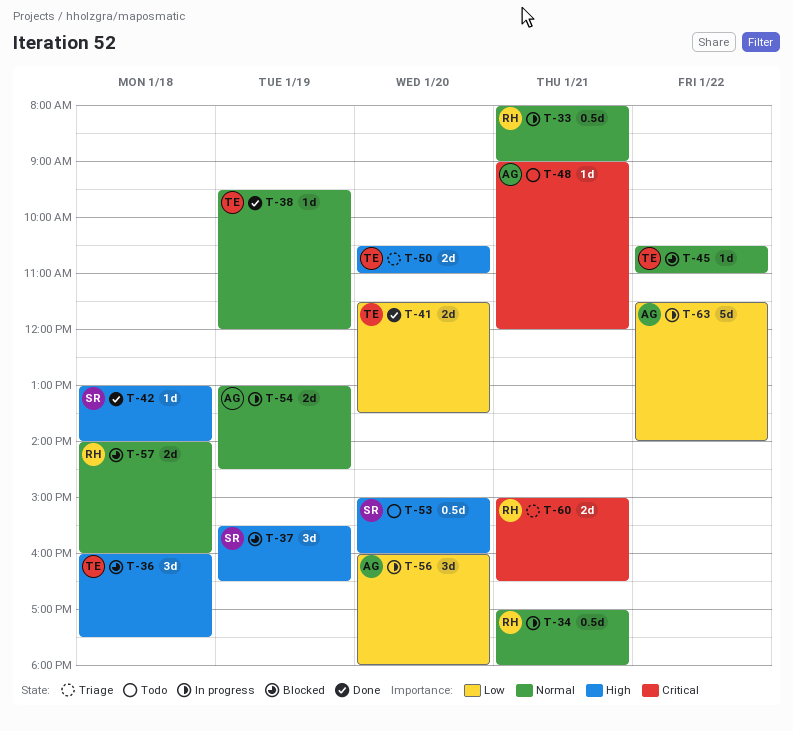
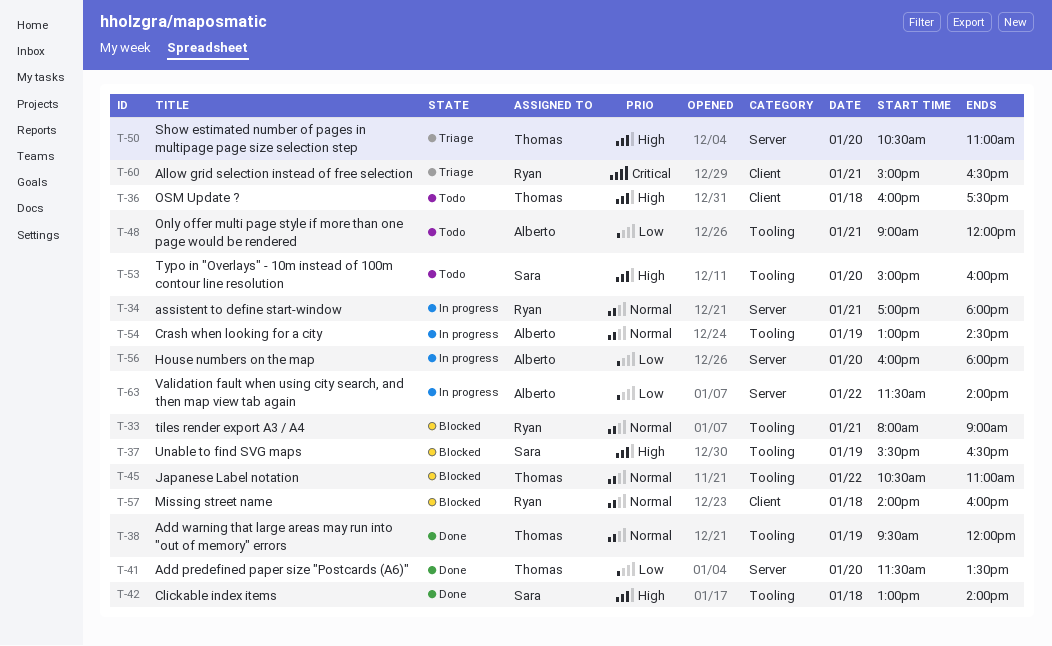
T-33, status: In progress -> Blocked
T-36, status: Blocked -> Todo
T-48, priority: Critical -> Low

